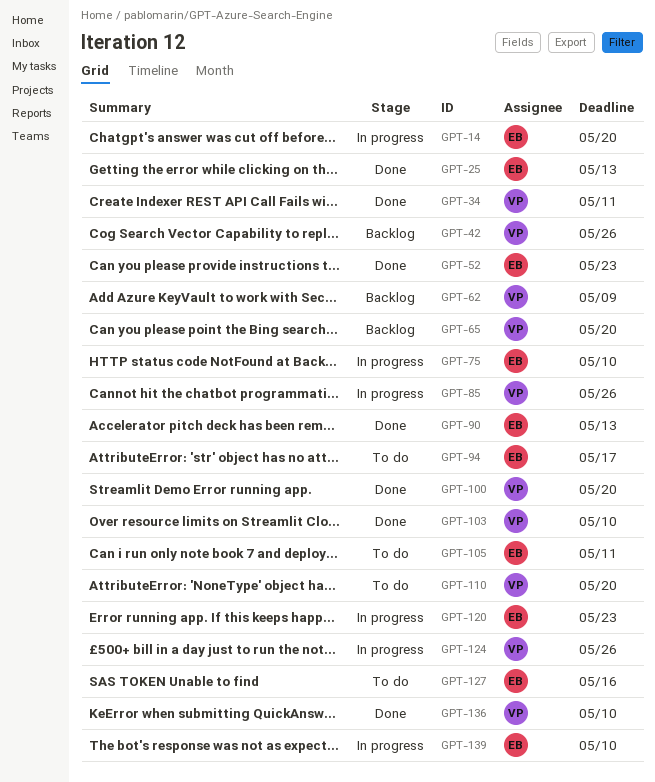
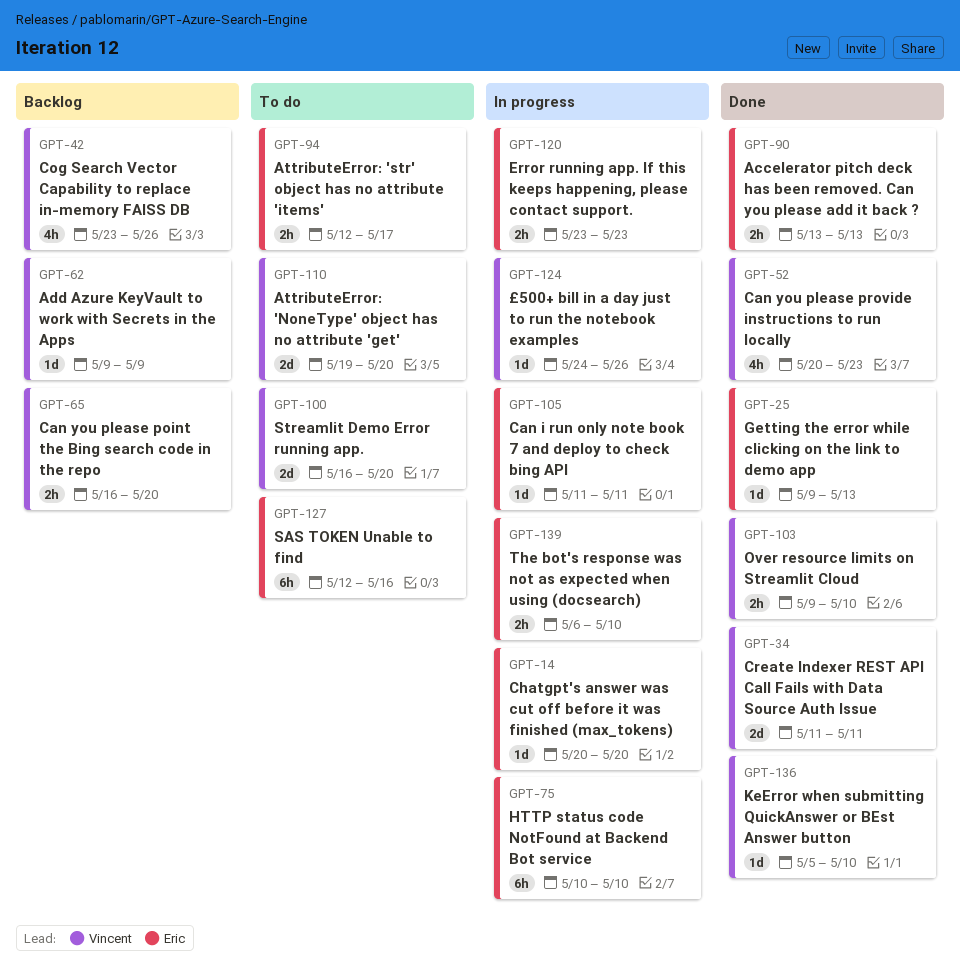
GPT-52, owner: Eric -> Vincent
GPT-85: present -> none
GPT-100, status: Done -> To do
GPT-105, status: To do -> In progress

